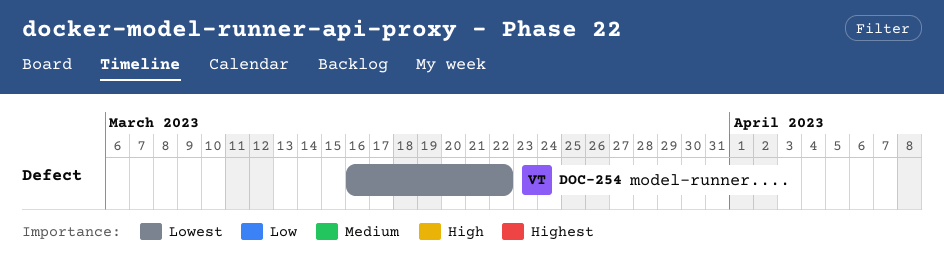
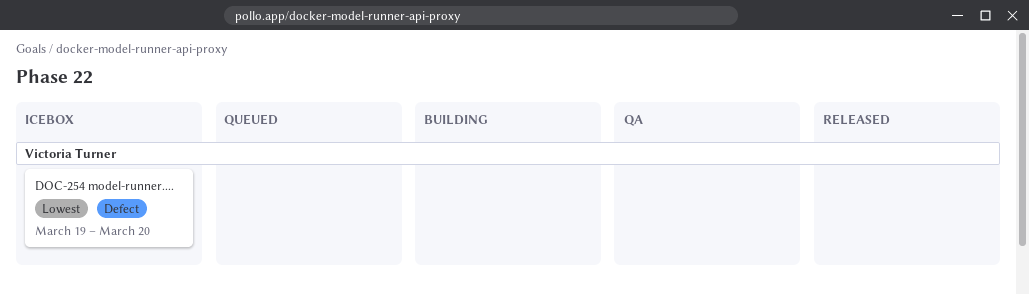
DOC-254, start: Mar 16 -> Mar 19
DOC-254, due: Mar 22 -> Mar 20

